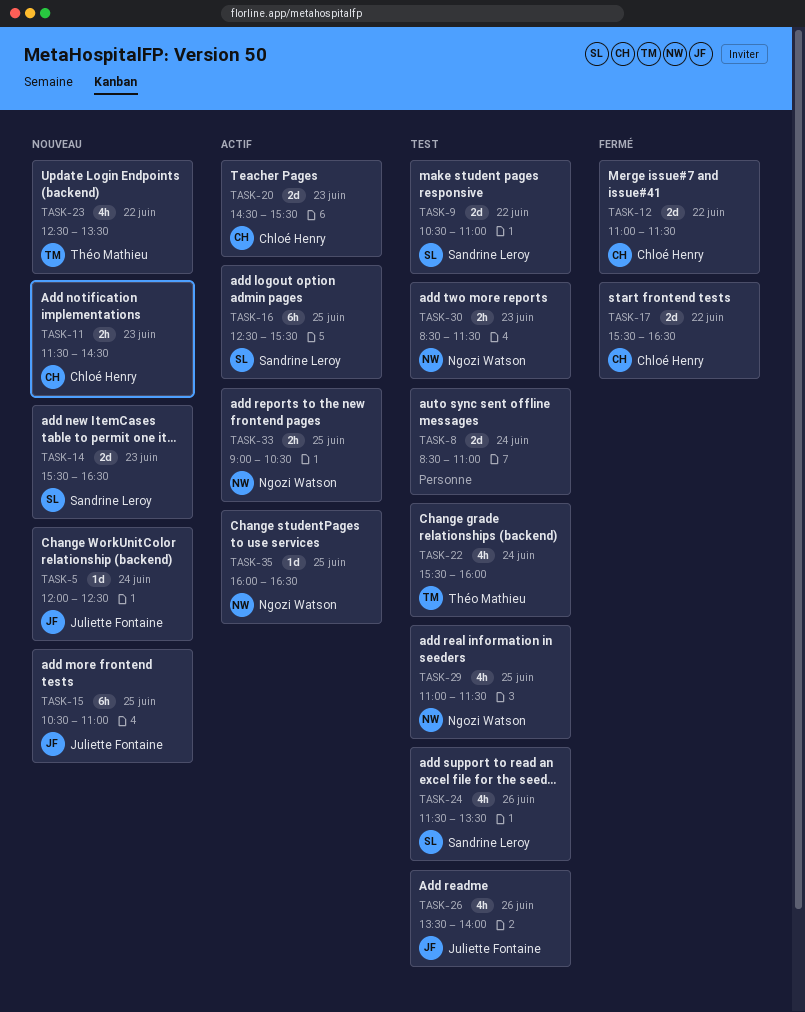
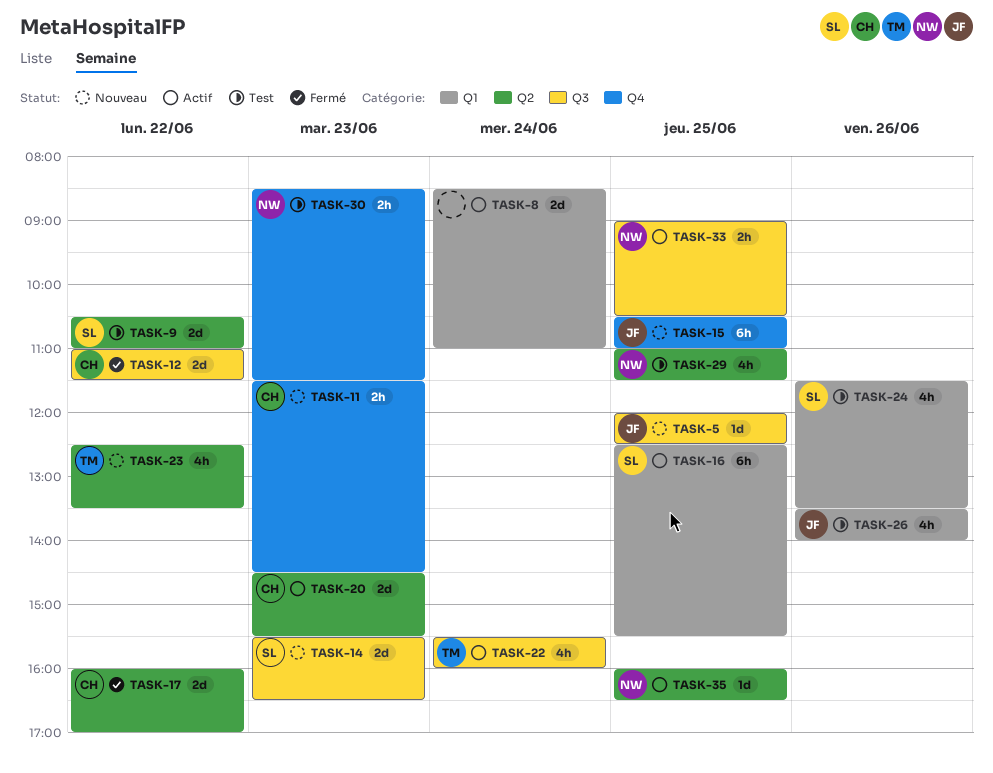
TASK-5, day: Jun 24 -> Jun 25
TASK-8, status: Test -> Actif
TASK-17, begins: 15:30 -> 16:00
TASK-17, ends: 16:30 -> 17:00
TASK-22, status: Test -> Actif

